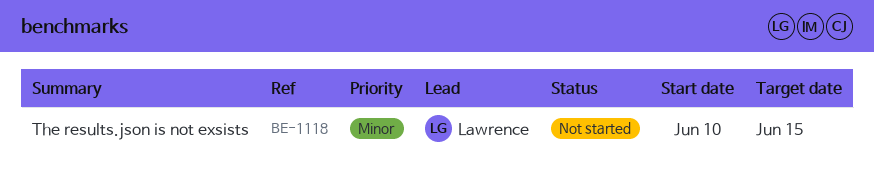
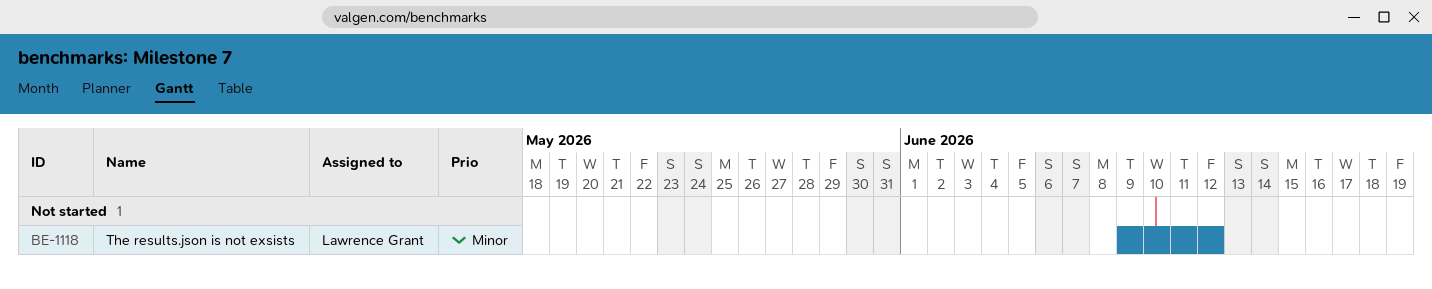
BE-1118, start: Jun 10 -> Jun 9
BE-1118, due: Jun 15 -> Jun 12

